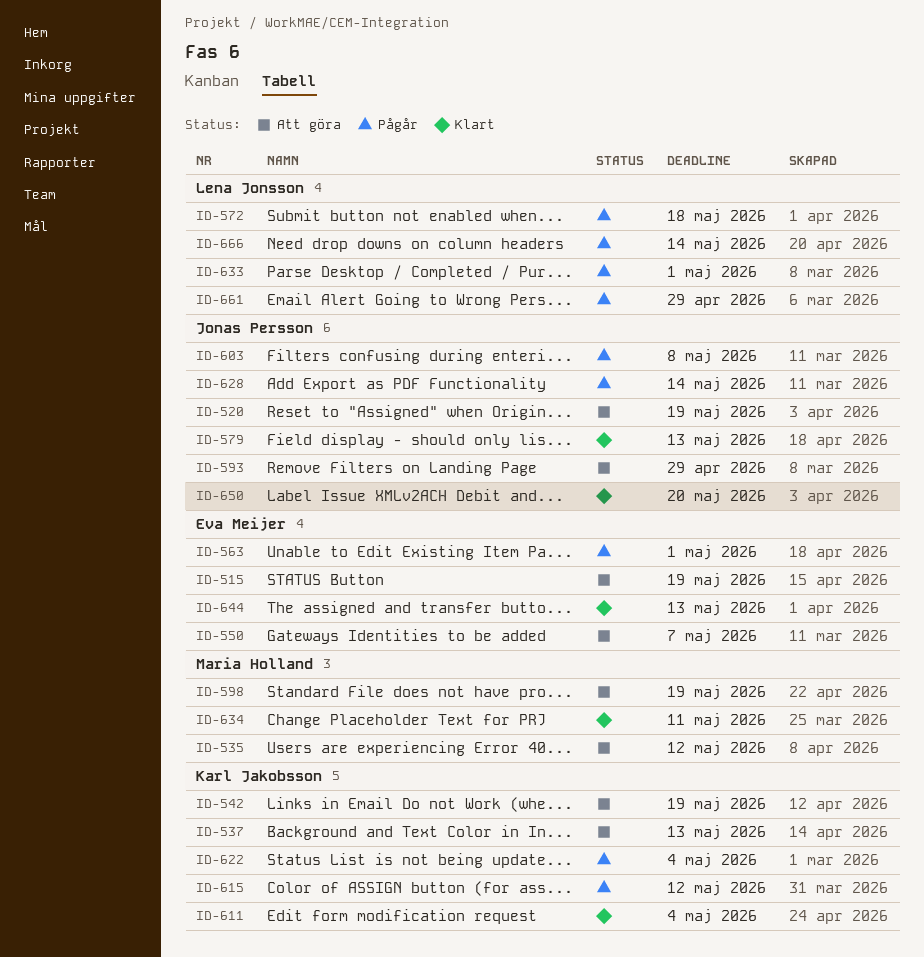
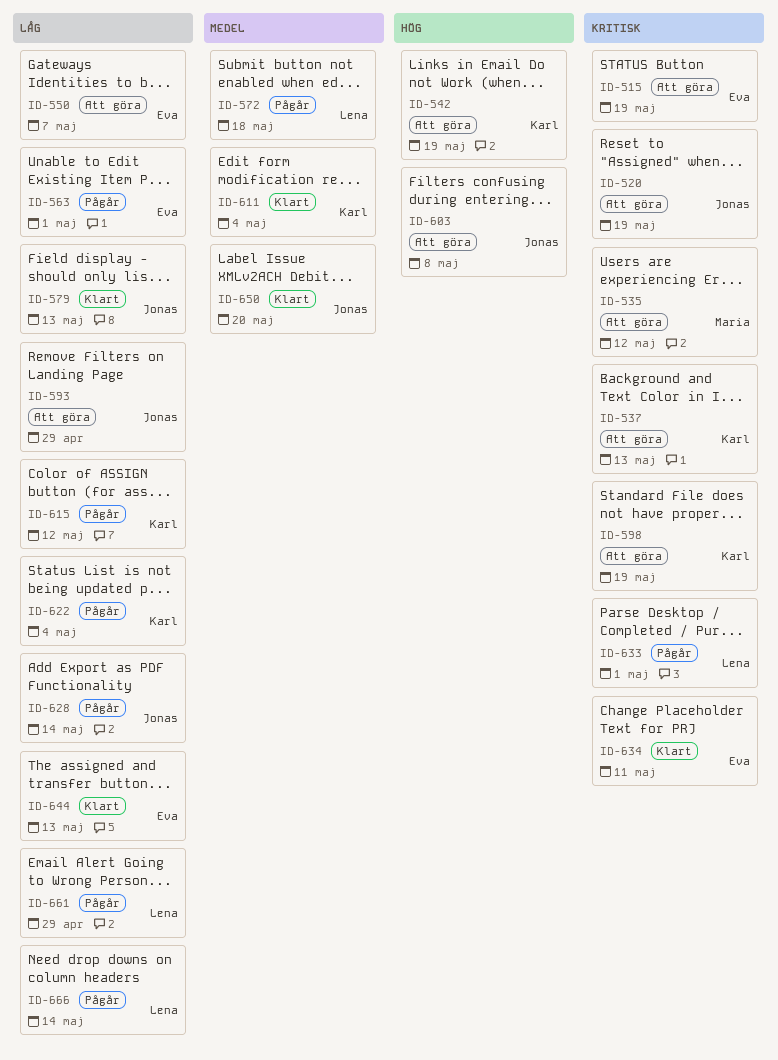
ID-598, owner: Maria Holland -> Karl Jakobsson
ID-603, status: Pågår -> Att göra
ID-634, owner: Maria Holland -> Eva Meijer

